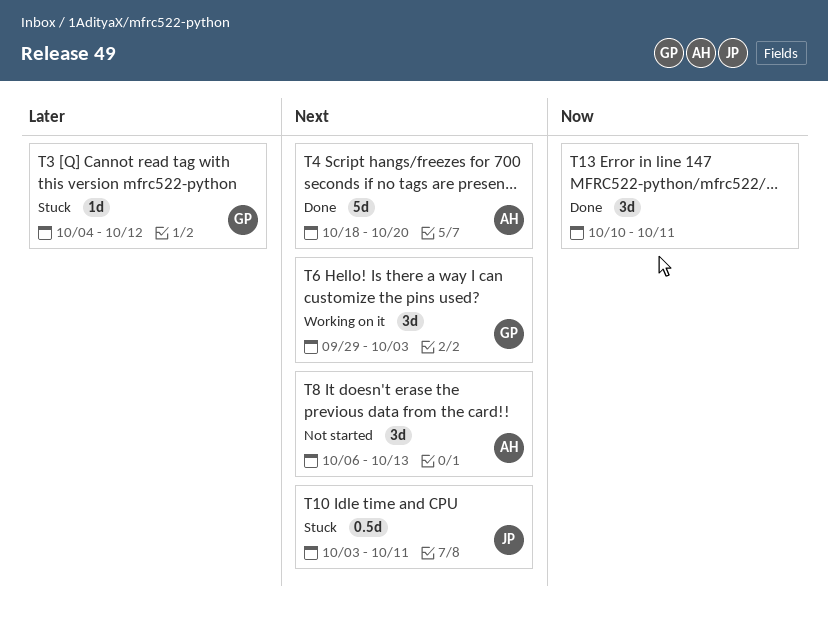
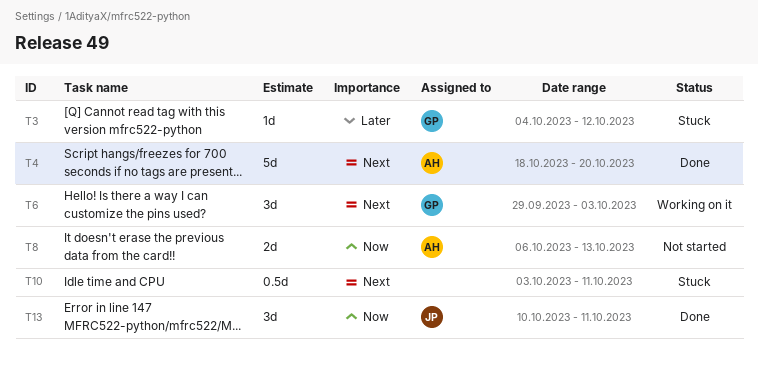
T8, priority: Next -> Now
T8, estimate: 3d -> 2d
T10, owner: JP -> none
T13, owner: none -> JP

